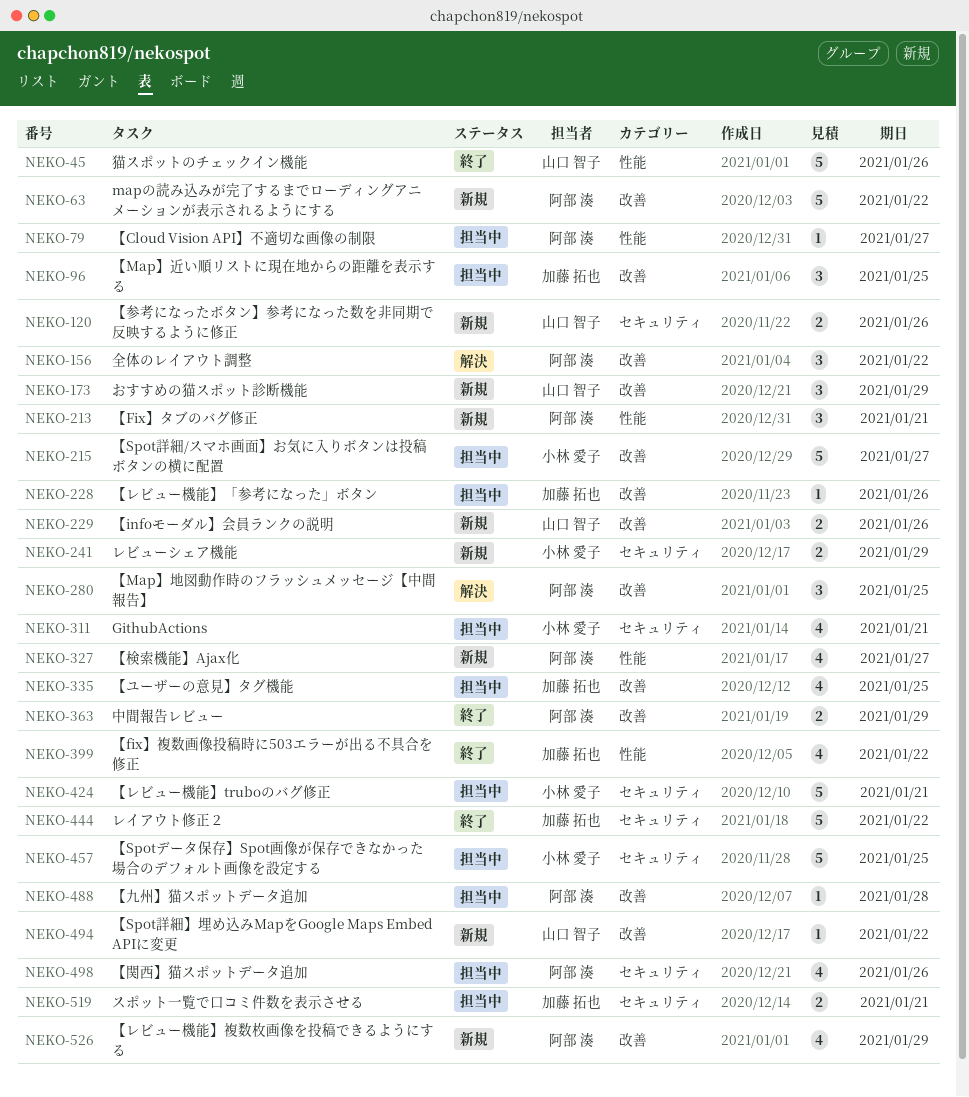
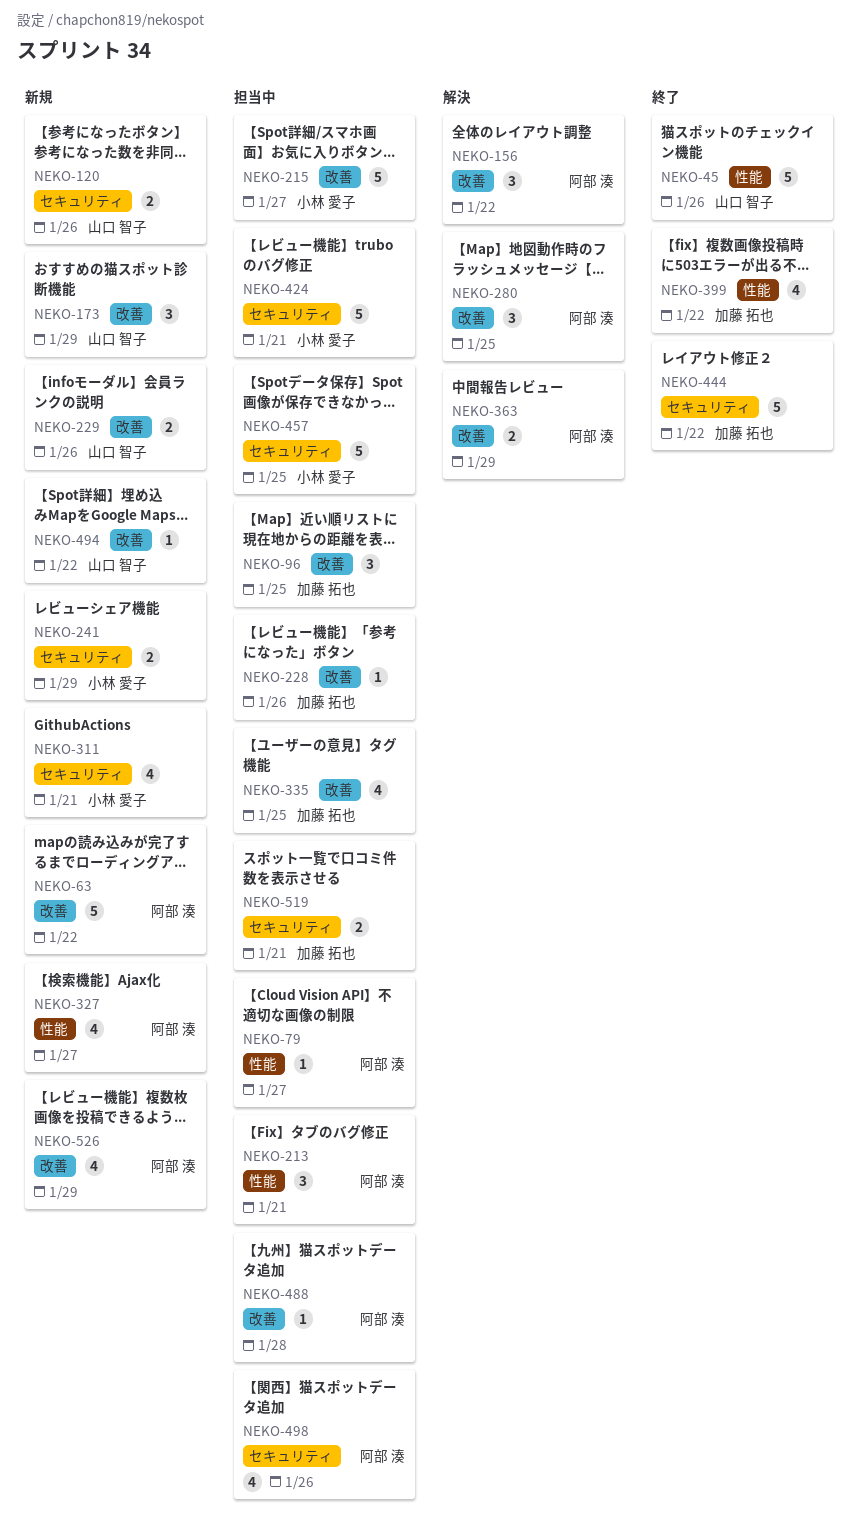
NEKO-213, status: 新規 -> 担当中
NEKO-311, status: 担当中 -> 新規
NEKO-363, status: 終了 -> 解決

